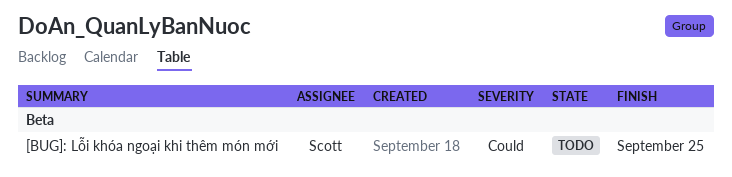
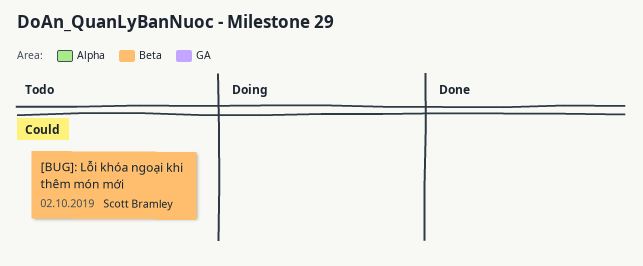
[BUG]: Lỗi khóa ngoại khi thêm món mới, due: Sep 25 -> Oct 2

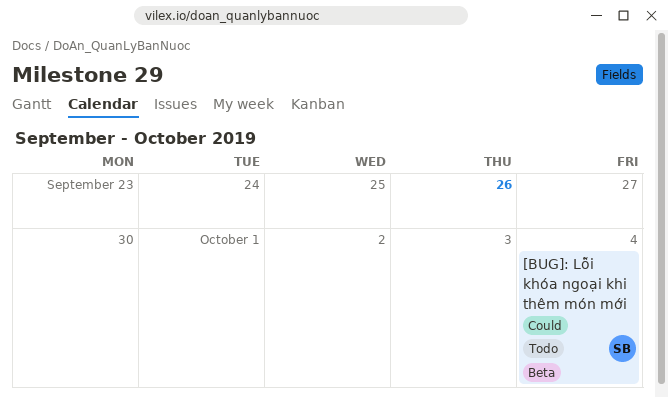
[BUG]: Lỗi khóa ngoại khi thêm món mới, due: Oct 2 -> Oct 4

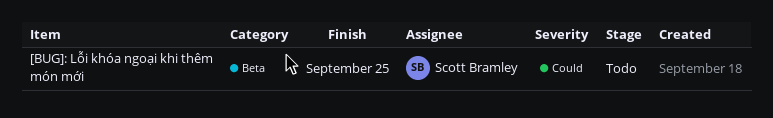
[BUG]: Lỗi khóa ngoại khi thêm món mới, due: Oct 4 -> Sep 25

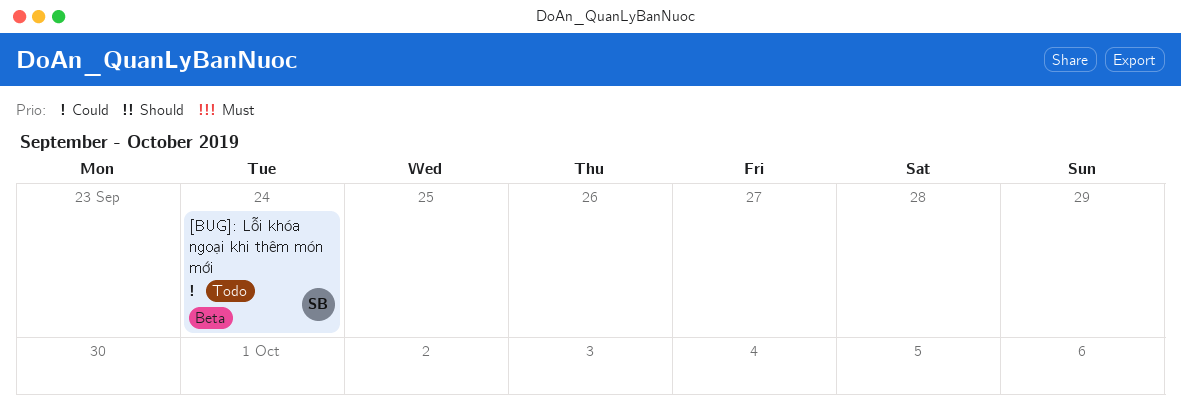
[BUG]: Lỗi khóa ngoại khi thêm món mới, due: Sep 25 -> Sep 24

